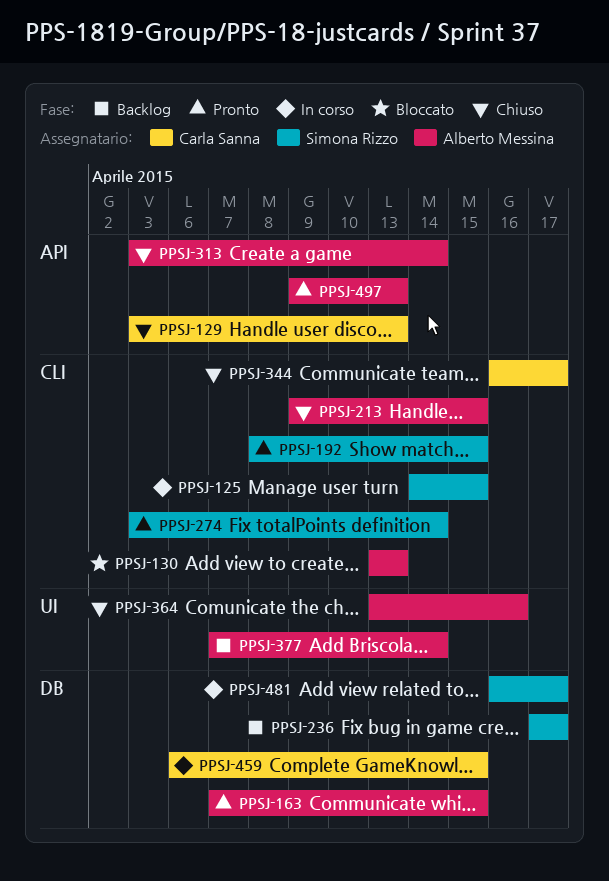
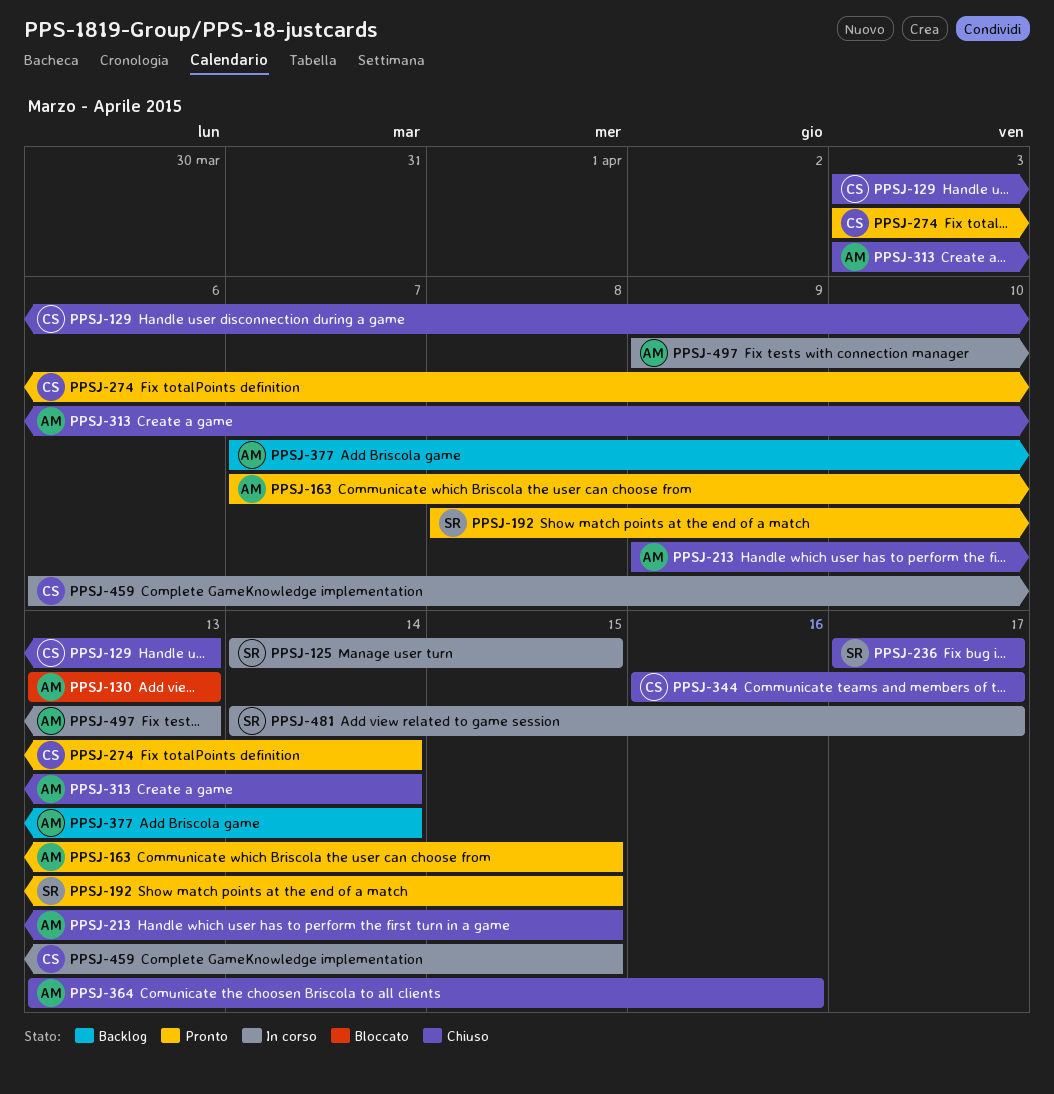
PPSJ-236, status: Backlog -> Chiuso
PPSJ-274, owner: Simona Rizzo -> Carla Sanna
PPSJ-481, start: Apr 16 -> Apr 14
PPSJ-497, status: Pronto -> In corso

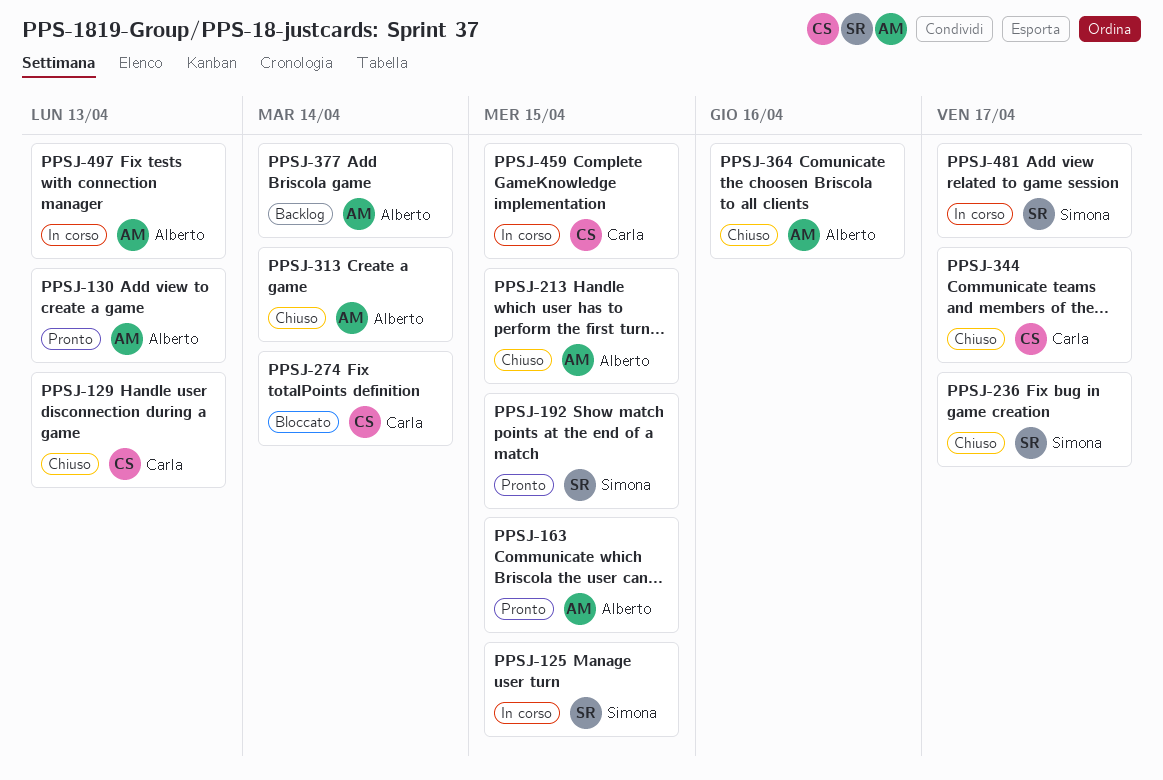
PPSJ-130, status: Bloccato -> Pronto
PPSJ-274, status: Pronto -> Bloccato

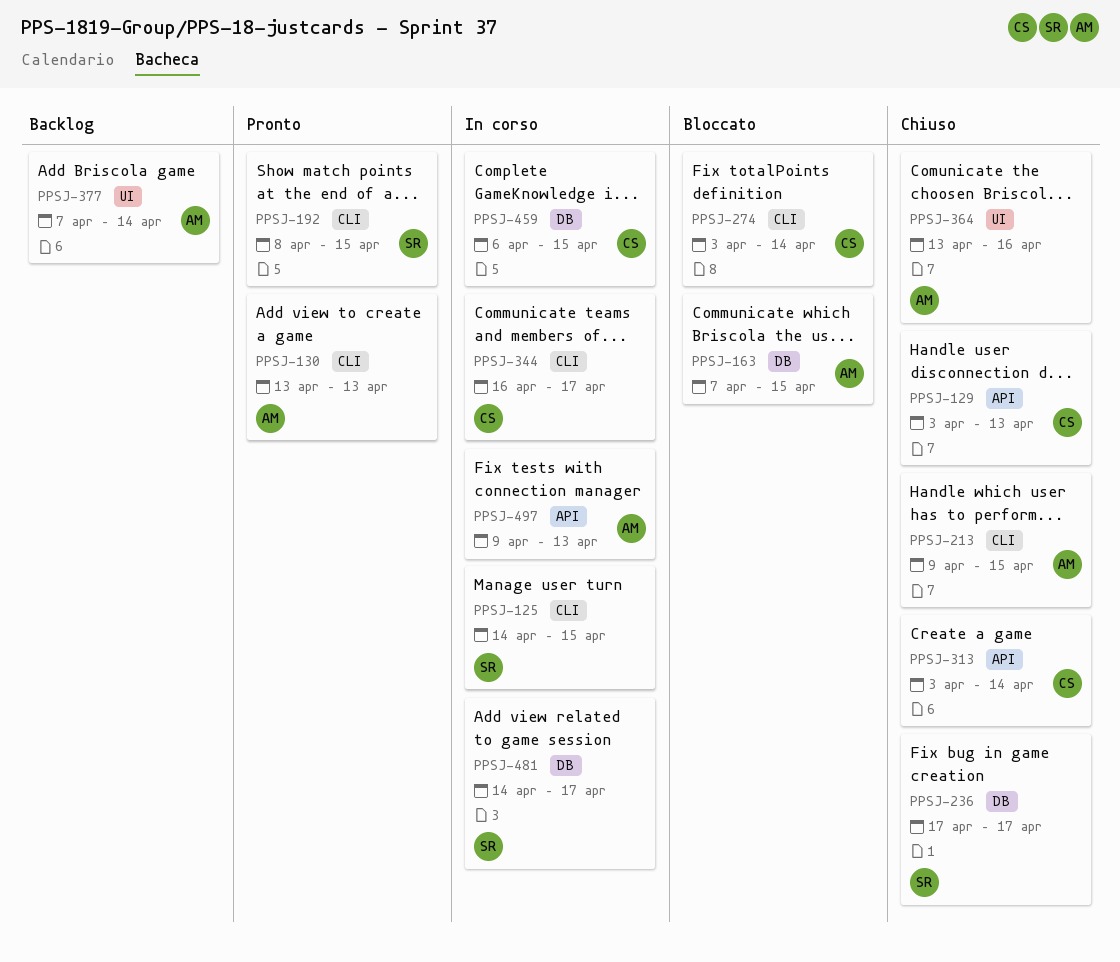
PPSJ-163, status: Pronto -> Bloccato
PPSJ-313, owner: Alberto -> Carla
PPSJ-344, status: Chiuso -> In corso

